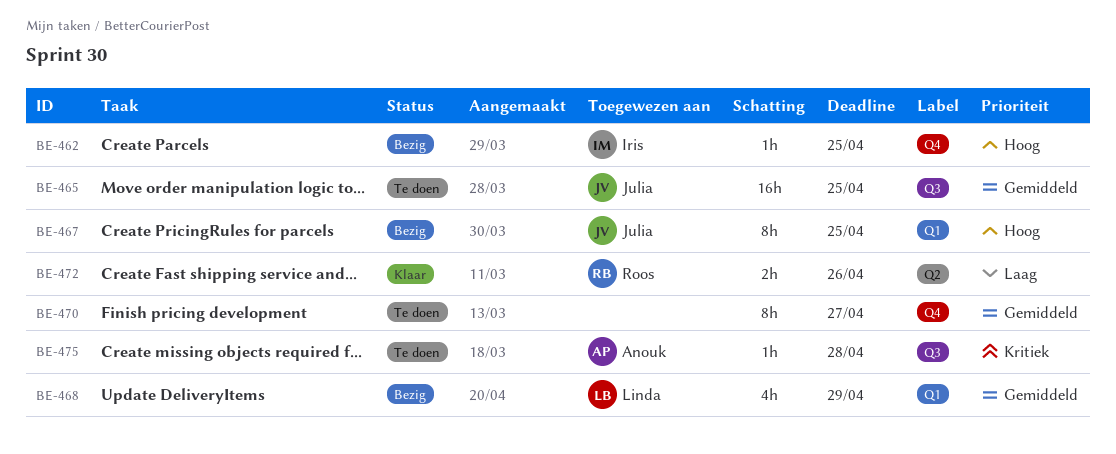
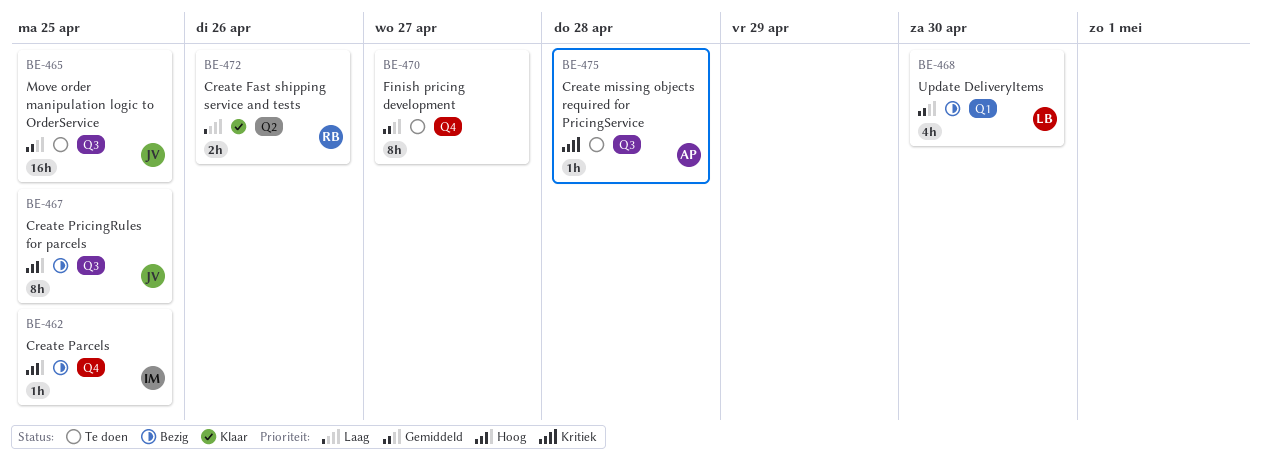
BE-467, label: Q1 -> Q3
BE-468, due: Apr 29 -> Apr 30

